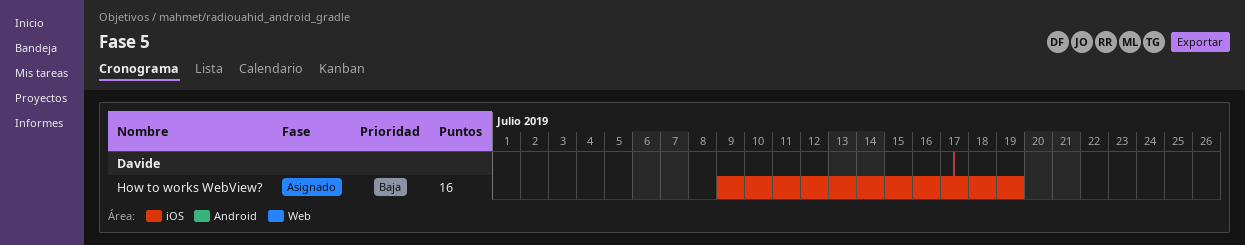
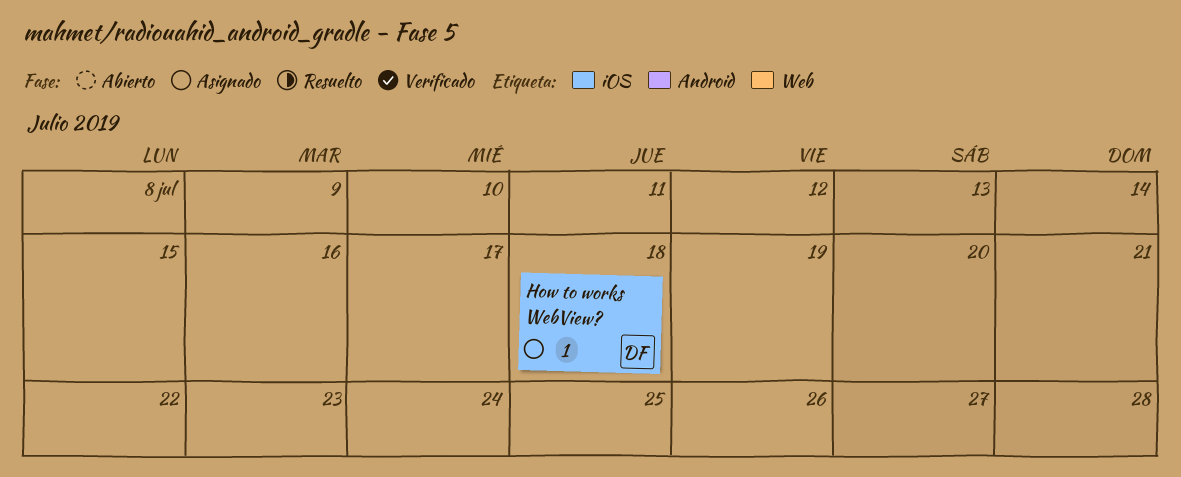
How to works WebView?, estimate: 16 -> 1
How to works WebView?, due: Jul 19 -> Jul 18

